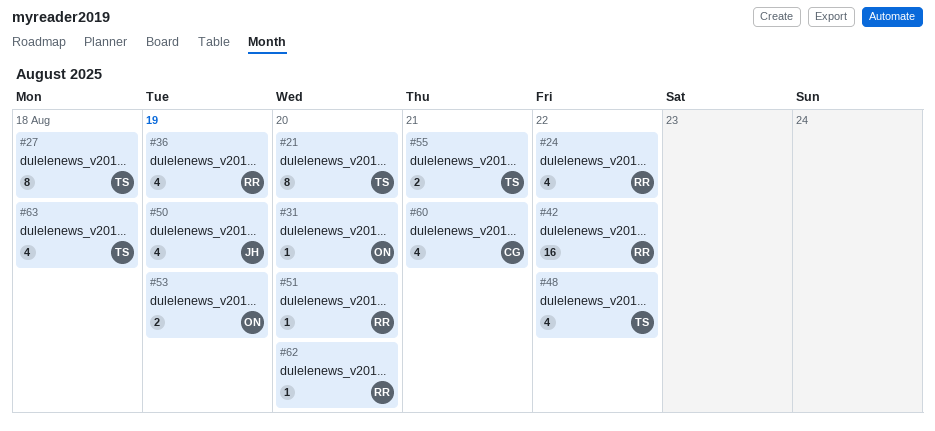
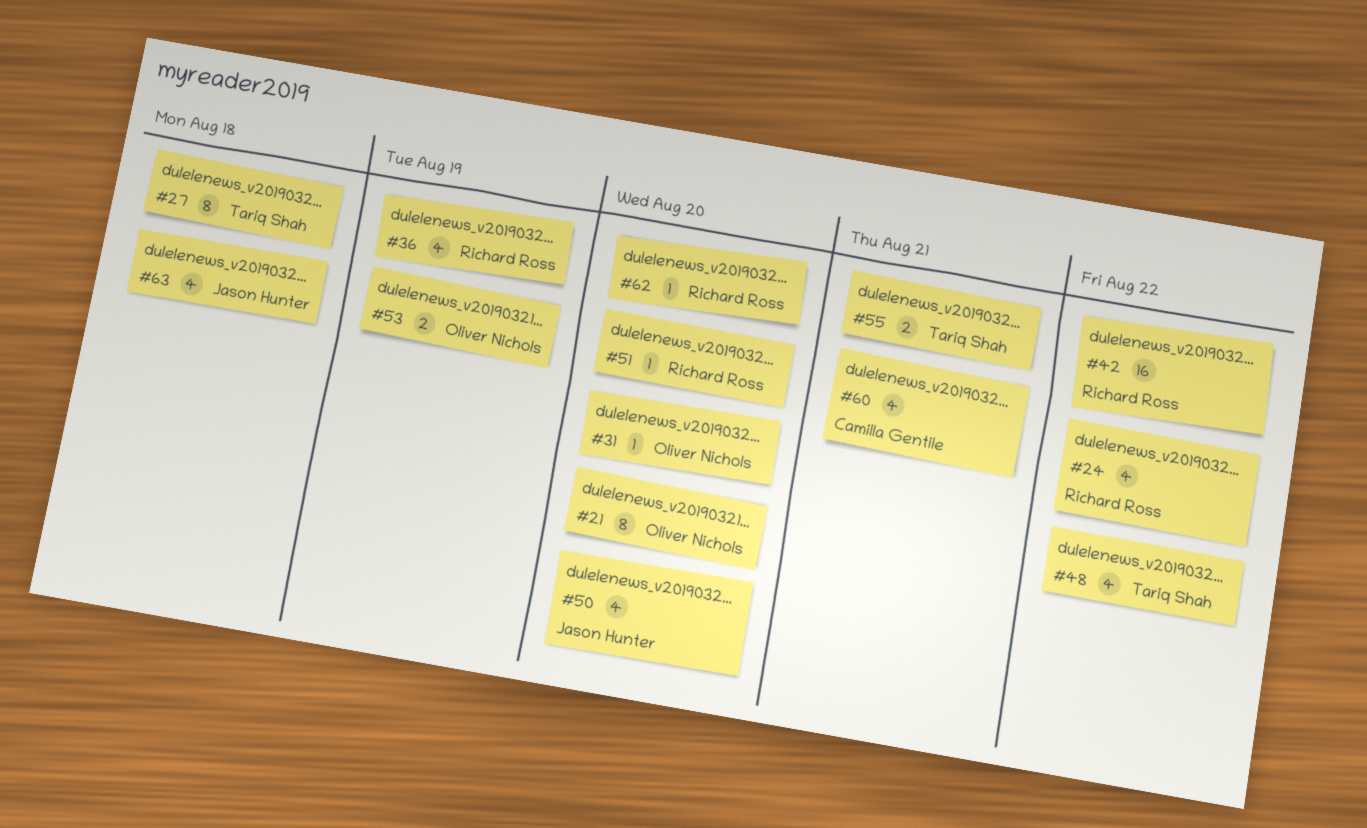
#21, owner: Tariq Shah -> Oliver Nichols
#50, due: Aug 19 -> Aug 20
#63, owner: Tariq Shah -> Jason Hunter

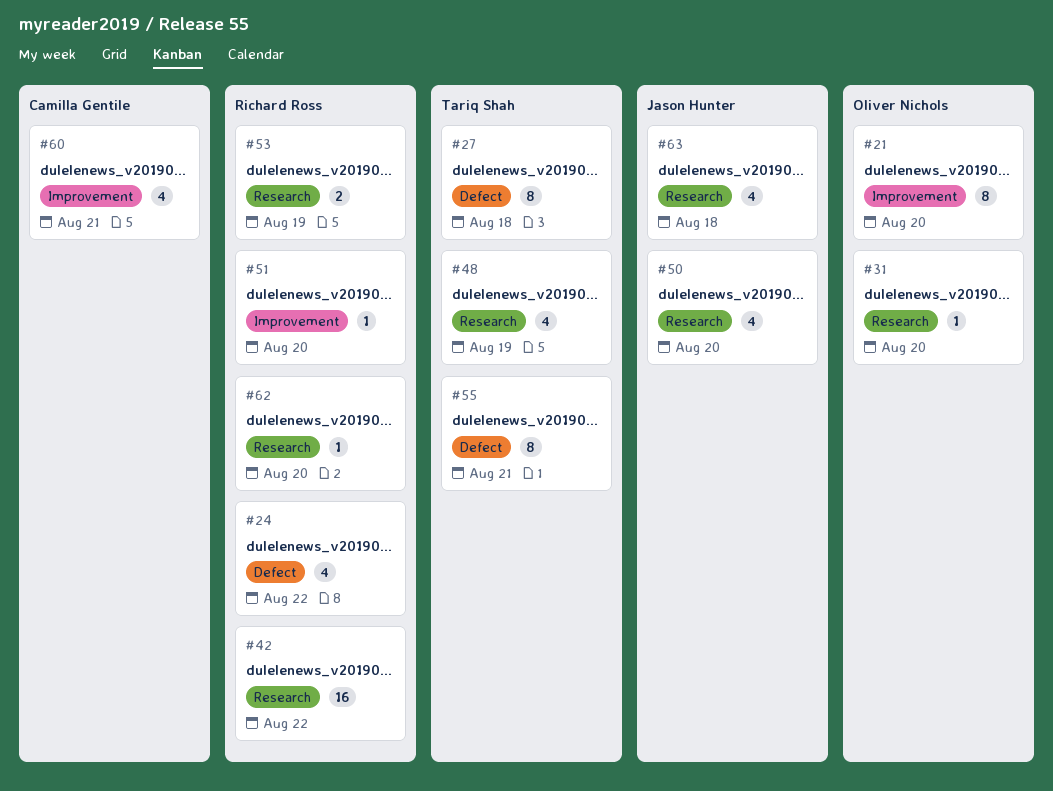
#36: present -> none
#48, due: Aug 22 -> Aug 19
#53, owner: Oliver Nichols -> Richard Ross
#55, estimate: 2 -> 8

